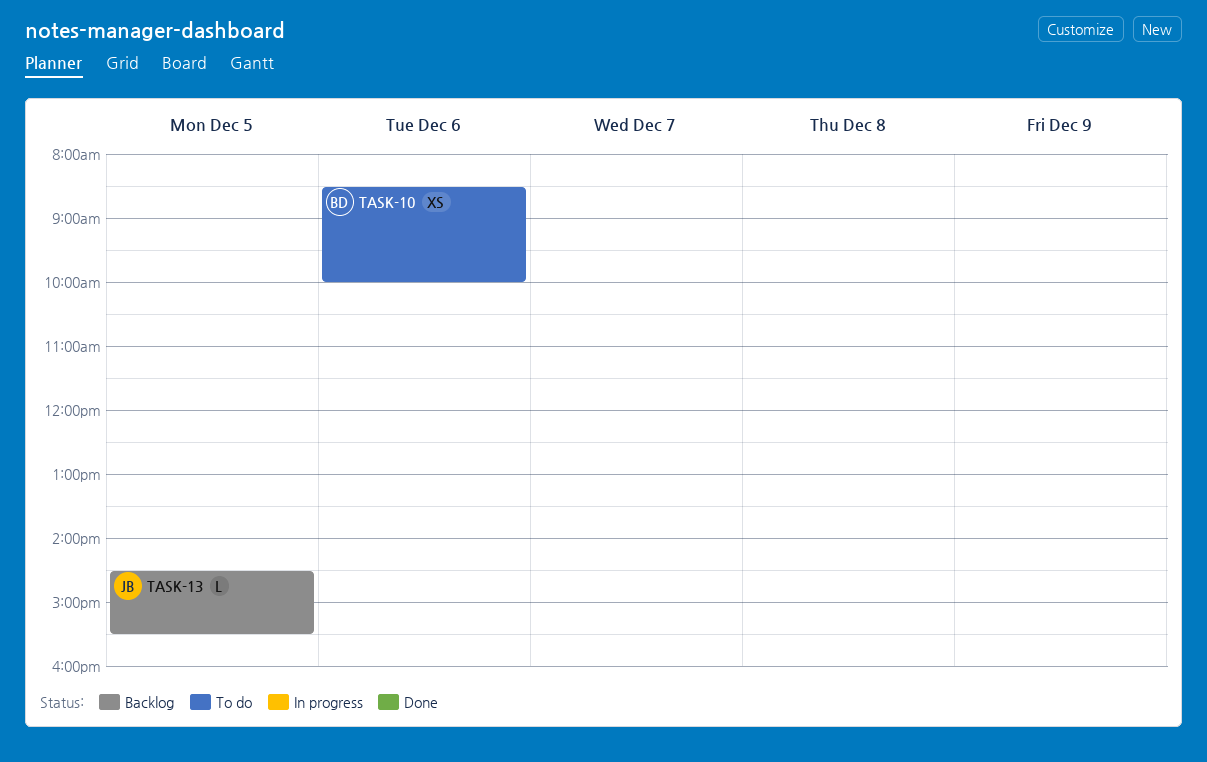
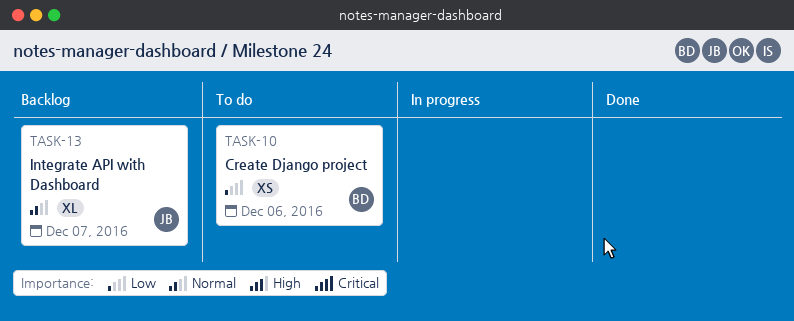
TASK-13, estimate: L -> XL
TASK-13, day: Dec 5 -> Dec 7

